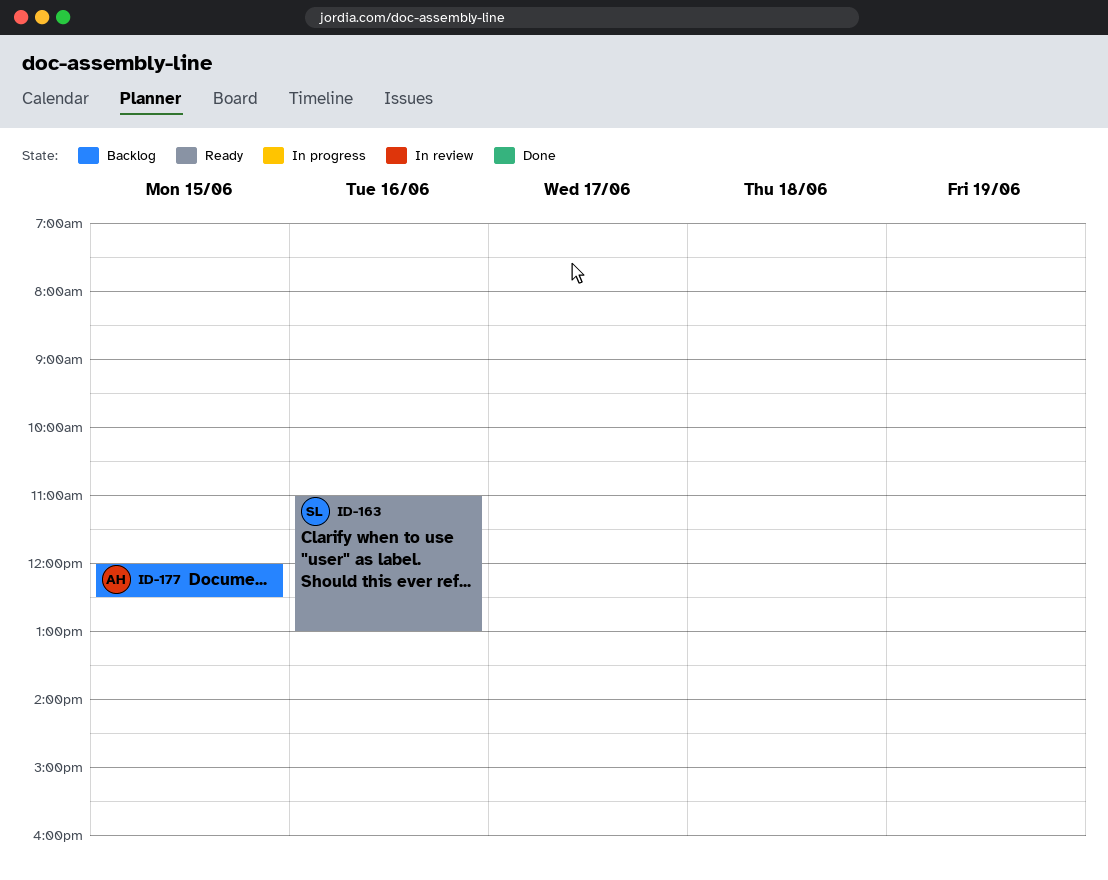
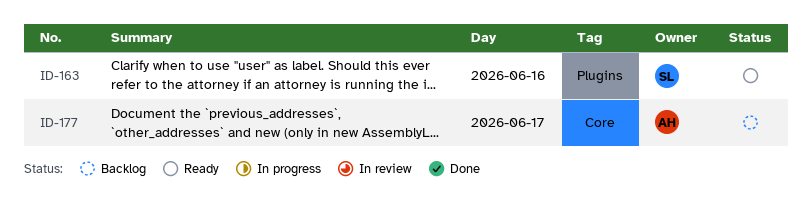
ID-177, day: Jun 15 -> Jun 17

